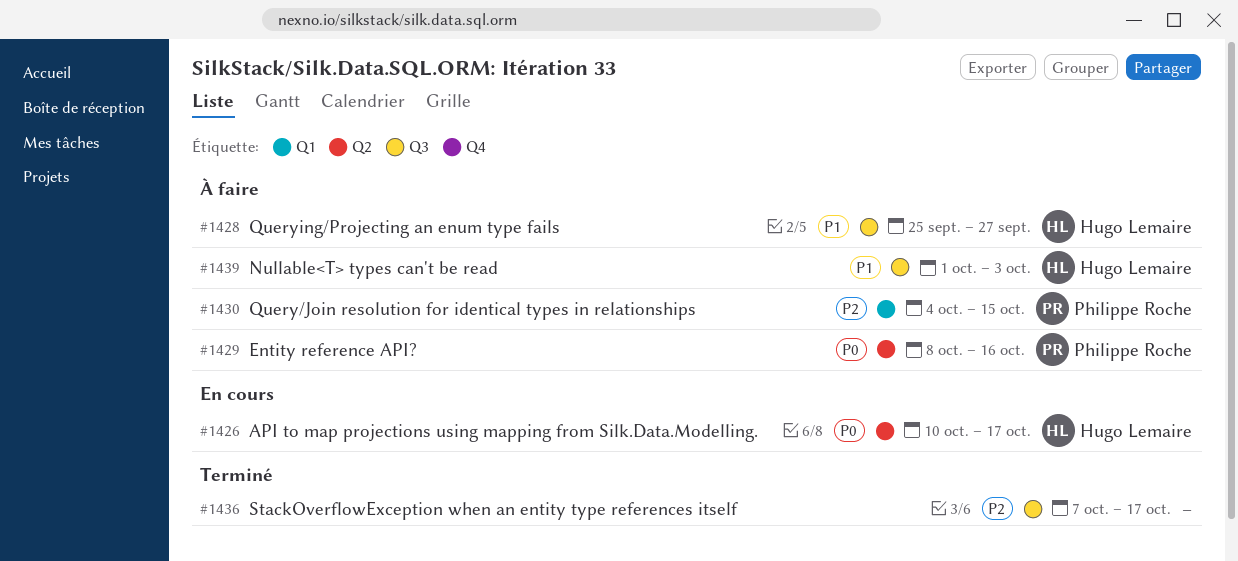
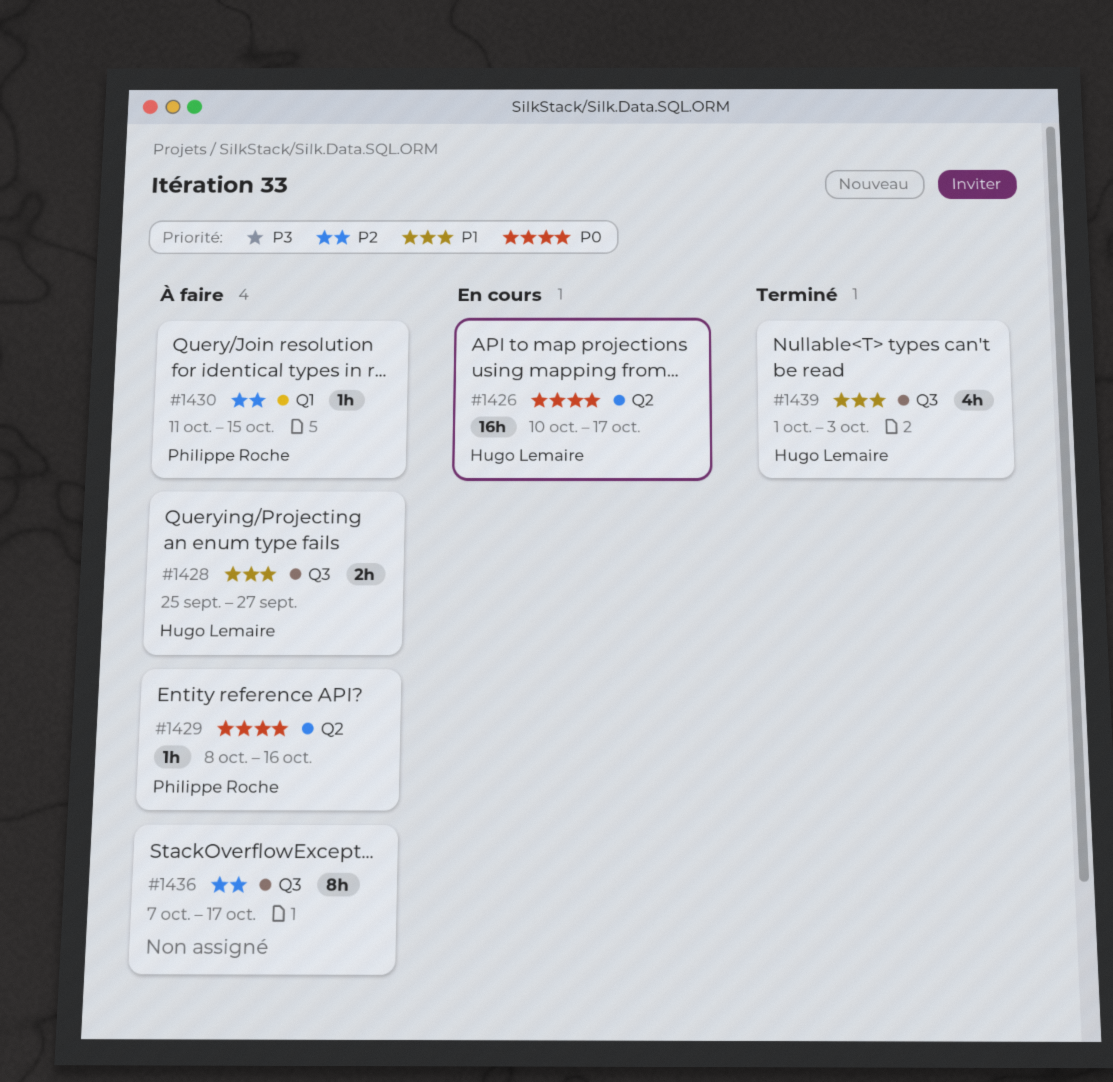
#1430, start: Oct 4 -> Oct 11
#1436, status: Terminé -> À faire
#1439, status: À faire -> Terminé

